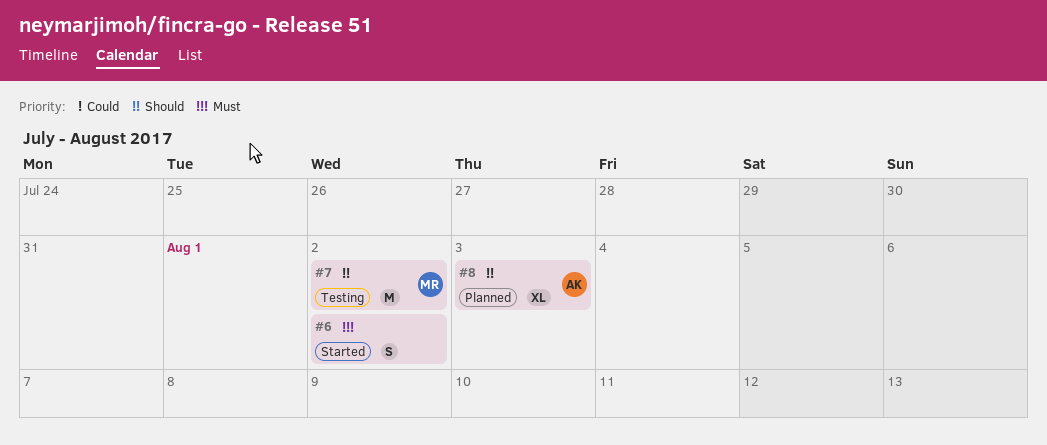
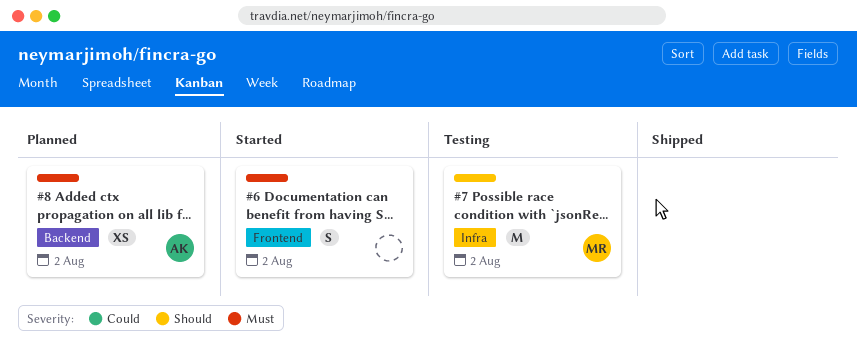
#8, priority: Should -> Must
#8, estimate: XL -> XS
#8, due: Aug 3 -> Aug 2

